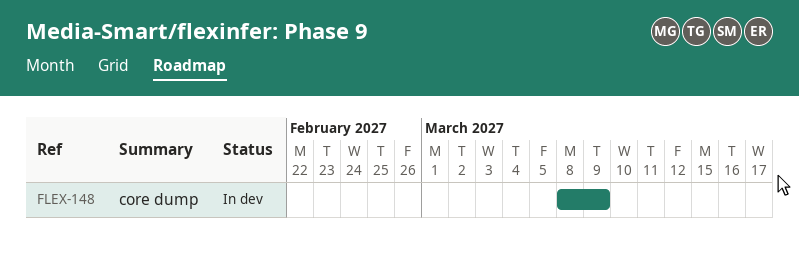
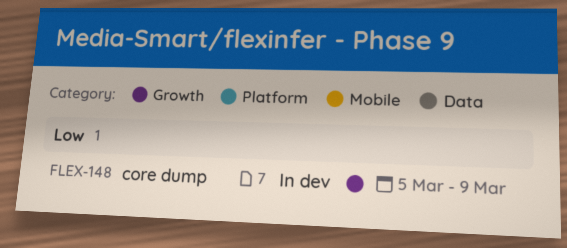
FLEX-148, start: Mar 8 -> Mar 5

